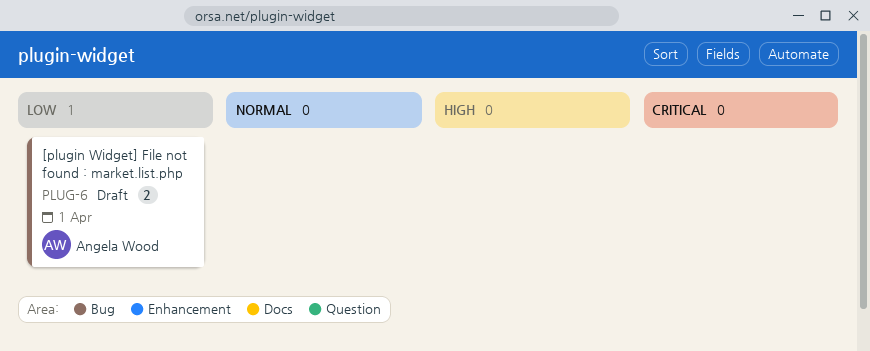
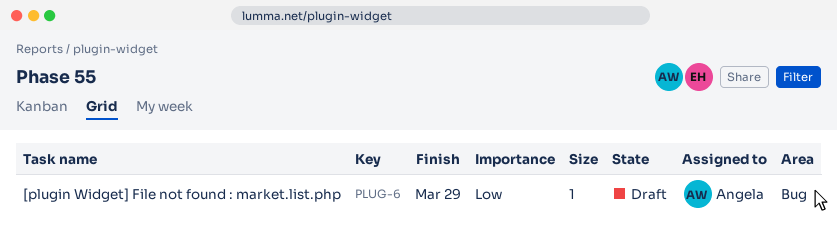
PLUG-6, estimate: 2 -> 1
PLUG-6, due: Apr 1 -> Mar 29

